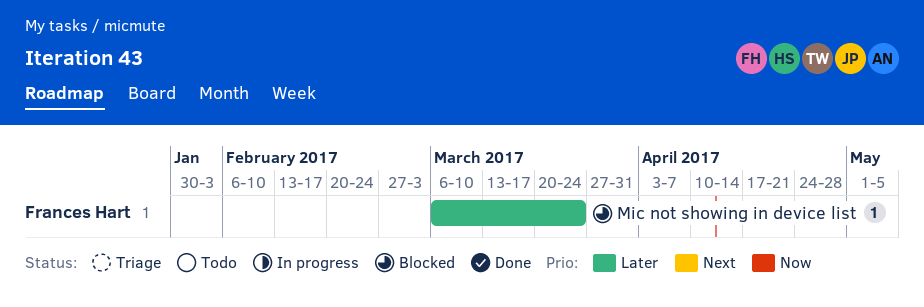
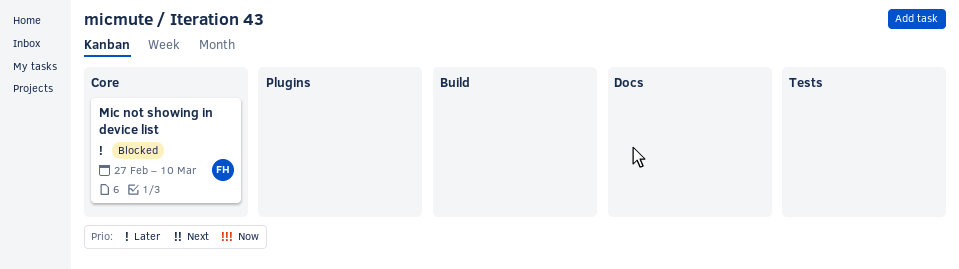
Mic not showing in device list, start: Mar 6 -> Feb 27
Mic not showing in device list, due: Mar 24 -> Mar 10

